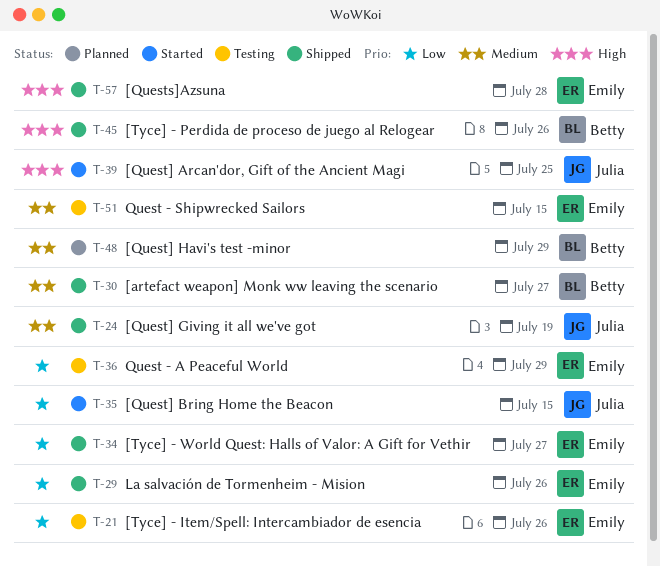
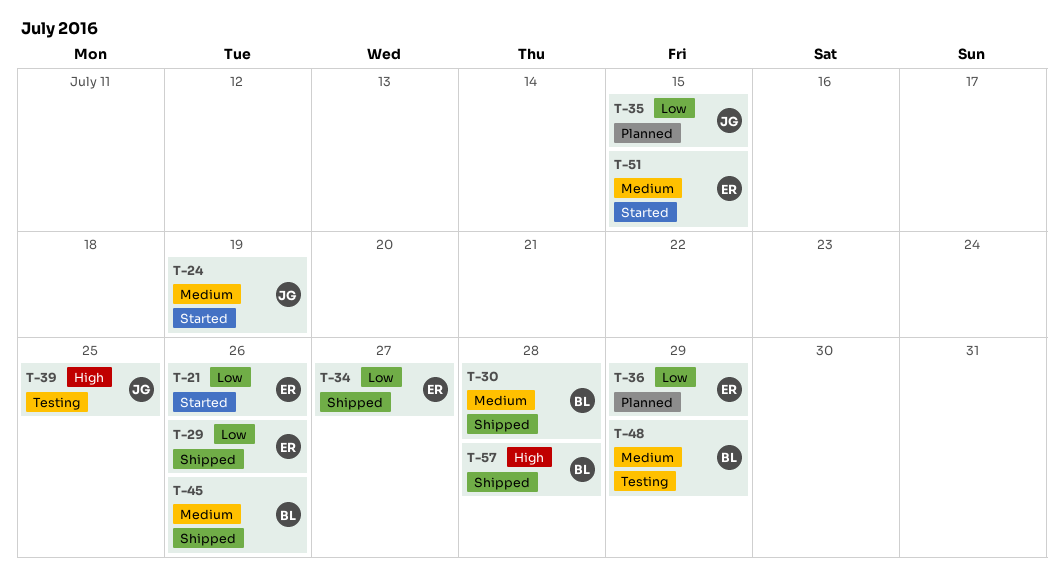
T-21, status: Testing -> Started
T-24, status: Shipped -> Started
T-30, due: Jul 27 -> Jul 28
T-35, status: Started -> Planned
T-36, status: Testing -> Planned
T-39, status: Started -> Testing
T-45, priority: High -> Medium
T-48, status: Planned -> Testing
T-51, status: Testing -> Started
T-57, owner: Emily -> Betty

